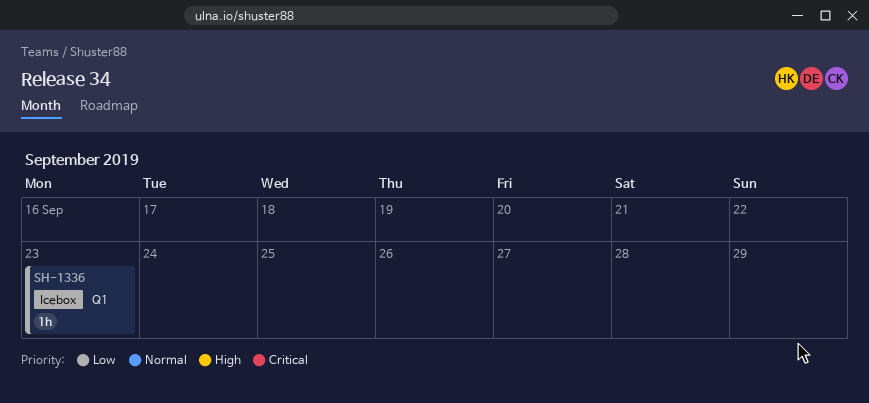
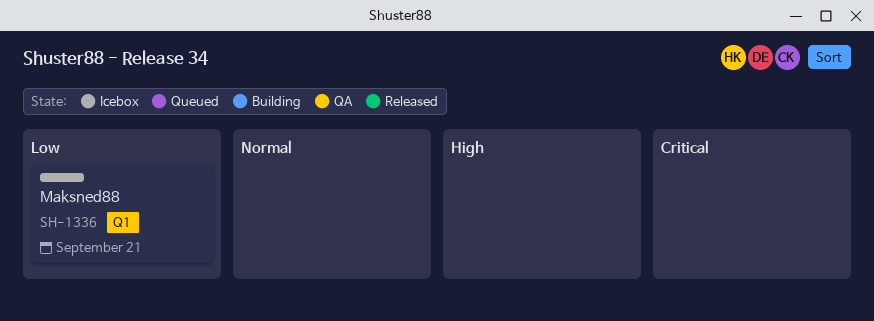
SH-1336, due: Sep 23 -> Sep 21

